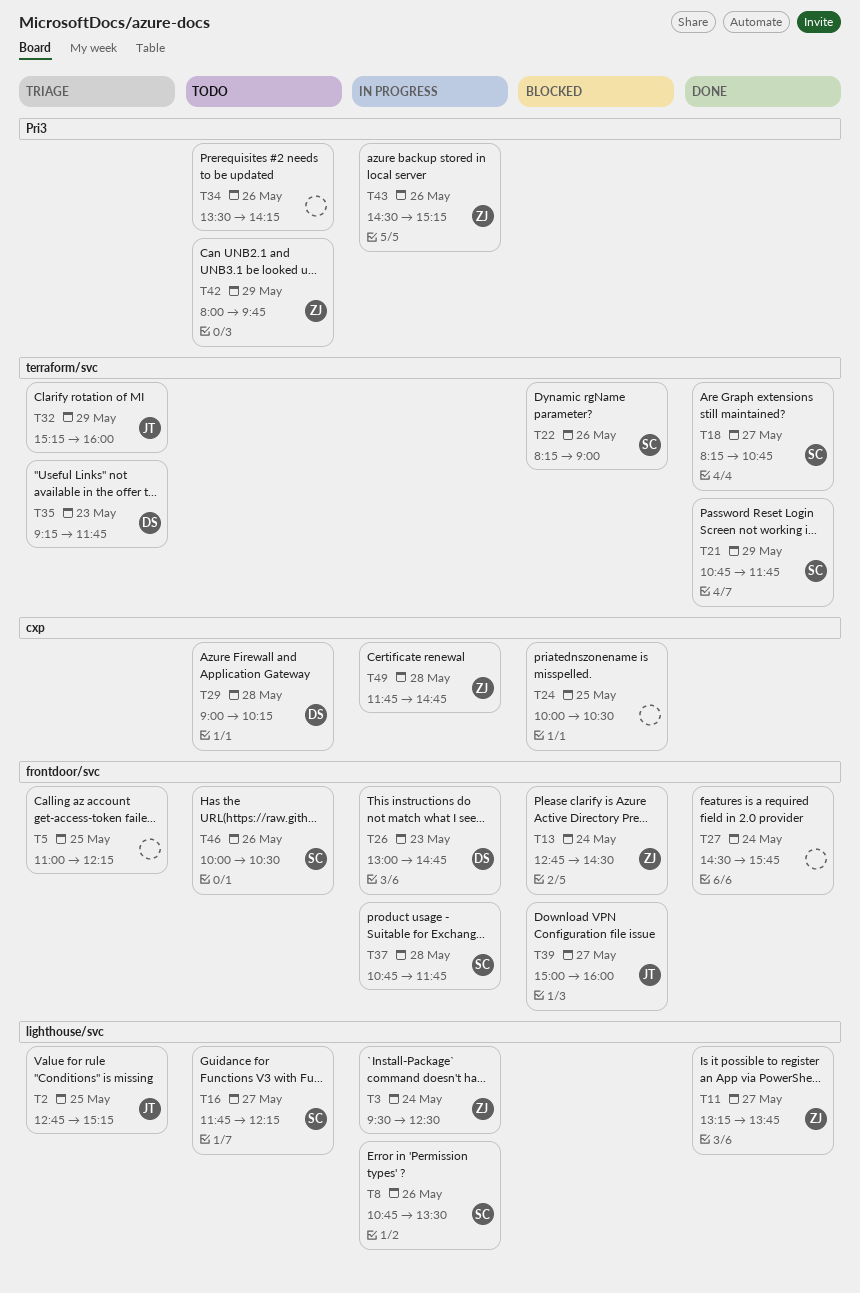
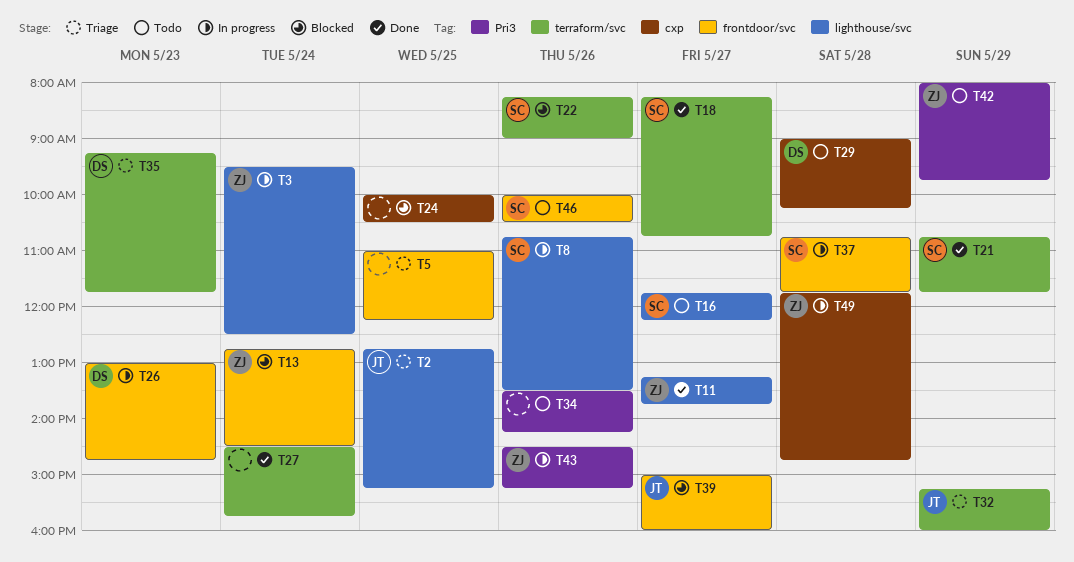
T27, label: frontdoor/svc -> terraform/svc

